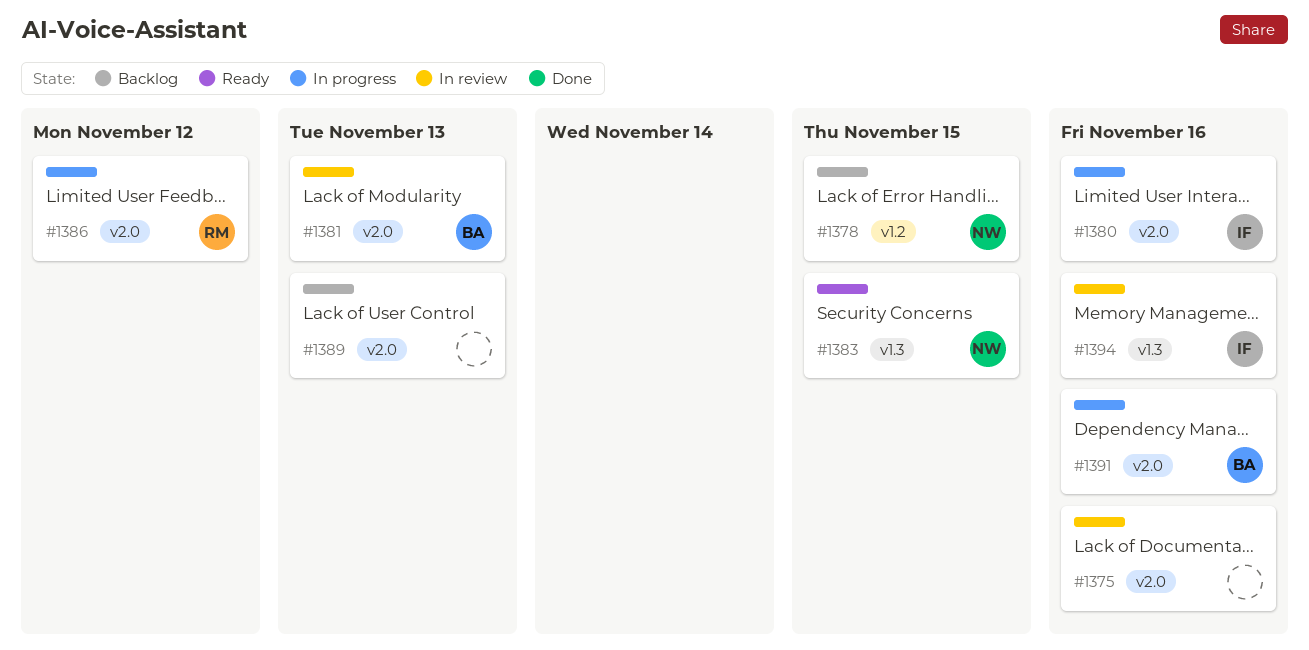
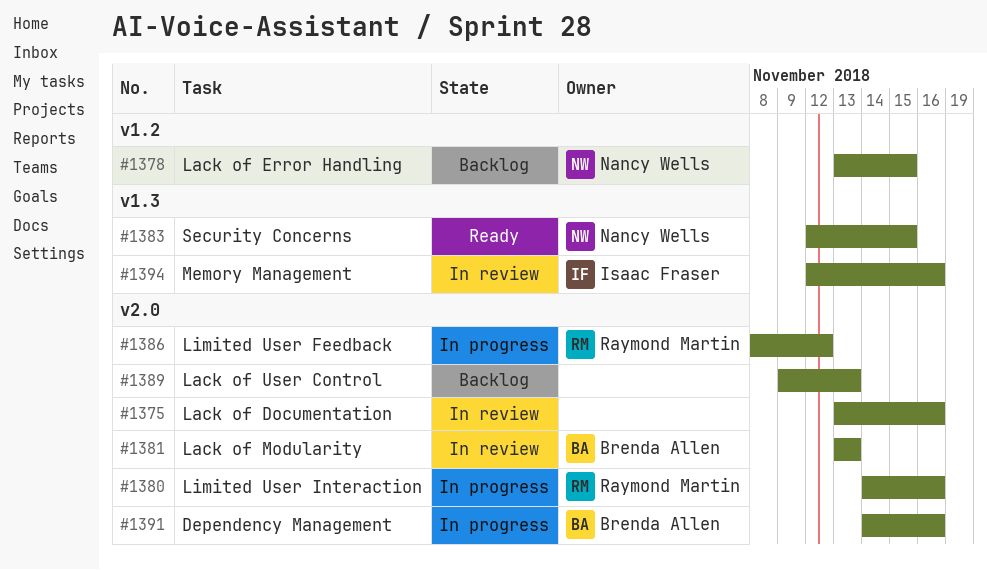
#1380, owner: Isaac Fraser -> Raymond Martin

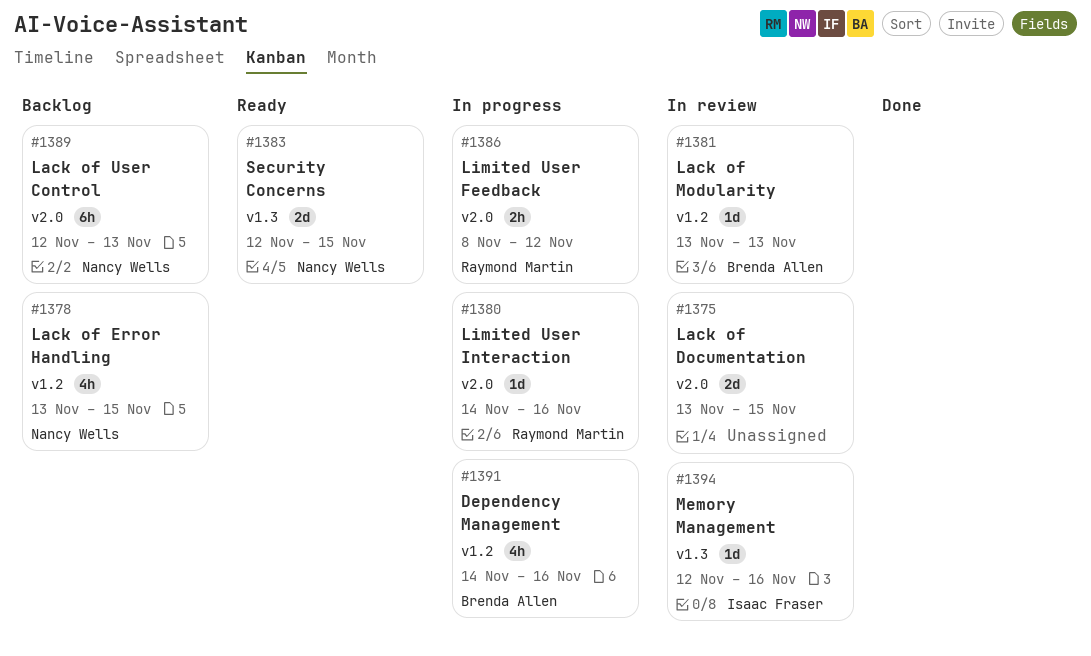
#1375, due: Nov 16 -> Nov 15
#1381, label: v2.0 -> v1.2
#1389, owner: none -> Nancy Wells
#1389, start: Nov 9 -> Nov 12
#1391, label: v2.0 -> v1.2

